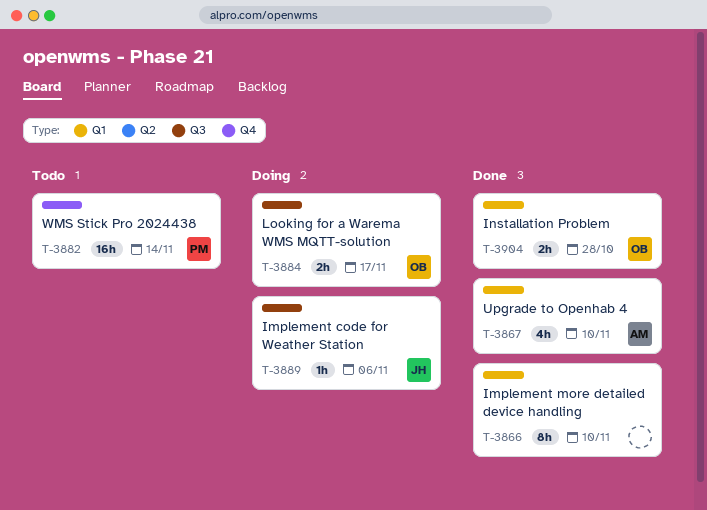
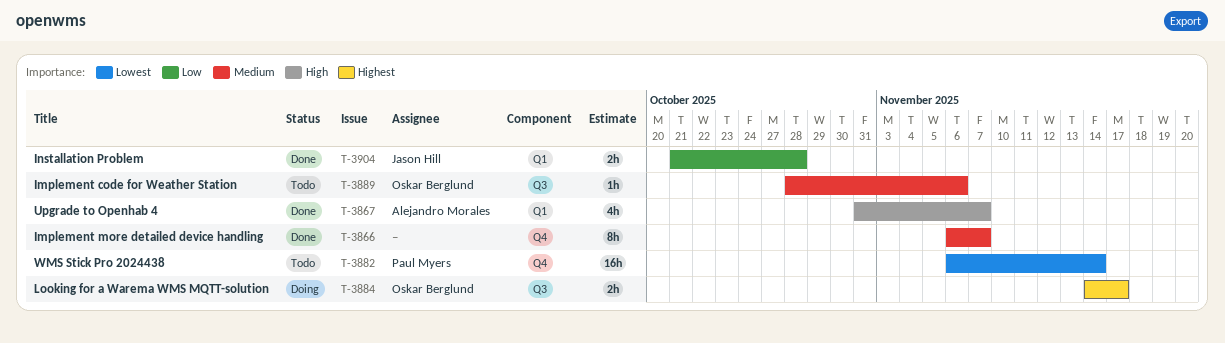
T-3866, label: Q1 -> Q4
T-3866, due: Nov 10 -> Nov 7
T-3867, due: Nov 10 -> Nov 7
T-3889, status: Doing -> Todo
T-3889, owner: Jason Hill -> Oskar Berglund
T-3904, owner: Oskar Berglund -> Jason Hill

